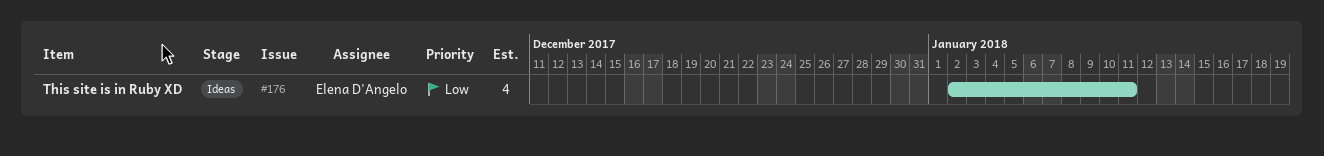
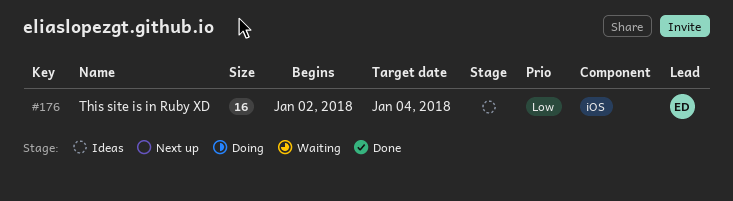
#176, estimate: 4 -> 16
#176, due: Jan 11 -> Jan 4

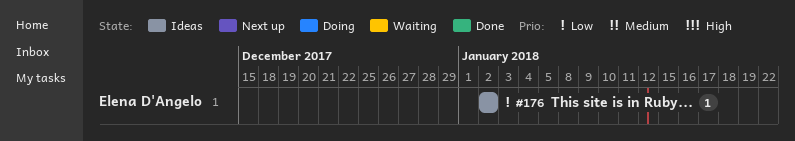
#176, estimate: 16 -> 1
#176, due: Jan 4 -> Jan 2

